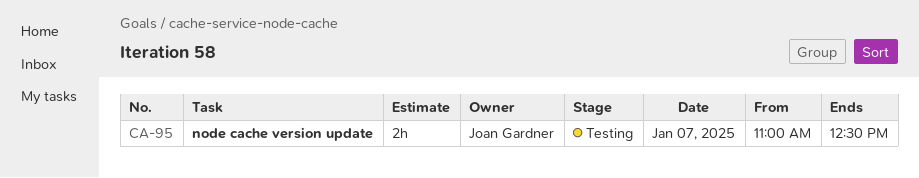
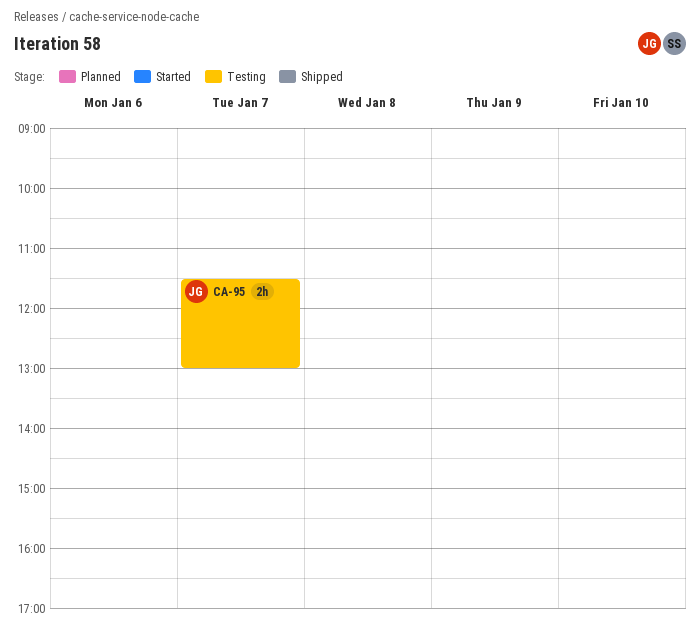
CA-95, begins: 11:00 -> 11:30
CA-95, ends: 12:30 -> 13:00

